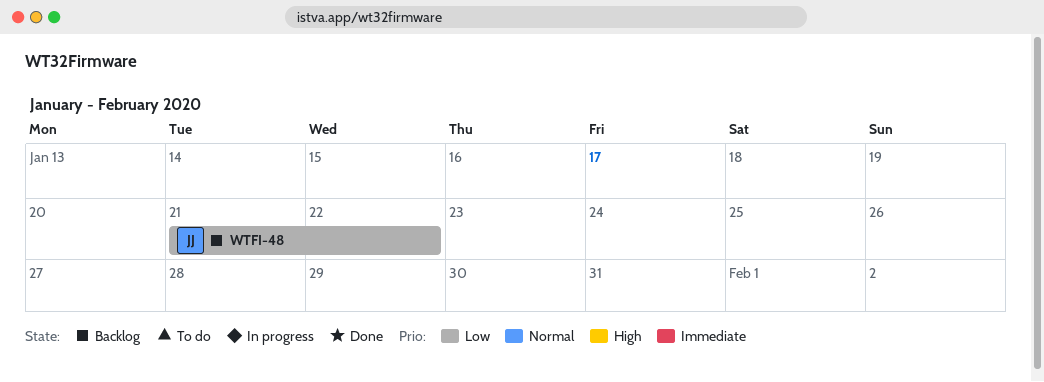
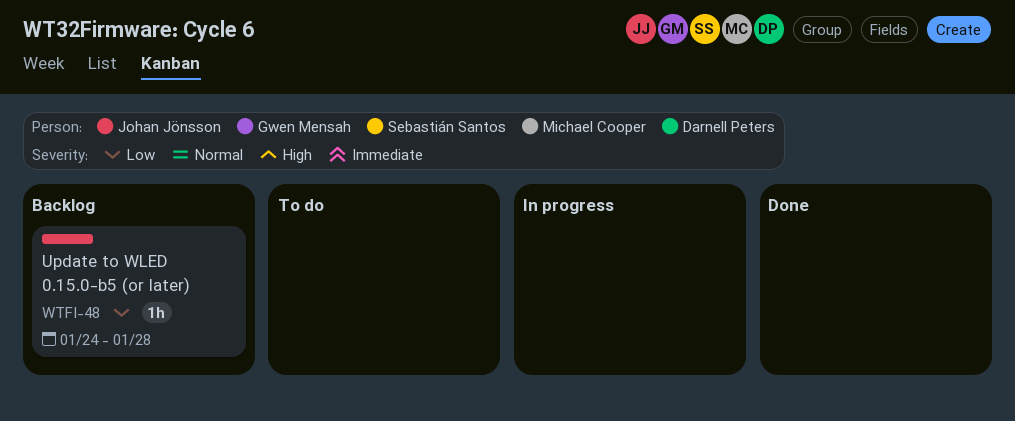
WTFI-48, start: Jan 21 -> Jan 24
WTFI-48, due: Jan 22 -> Jan 28

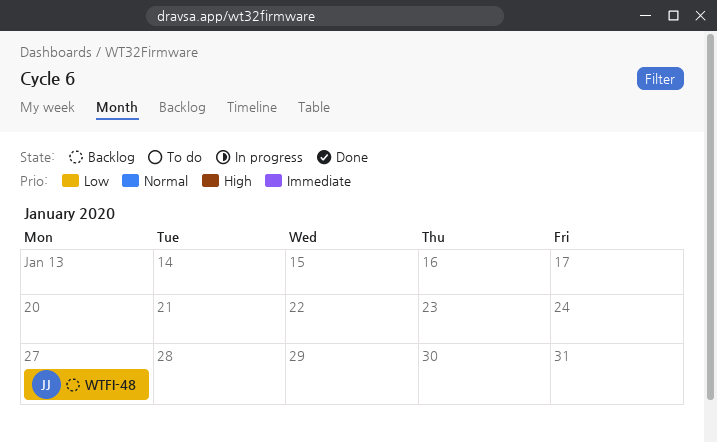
WTFI-48, start: Jan 24 -> Jan 27
WTFI-48, due: Jan 28 -> Jan 27

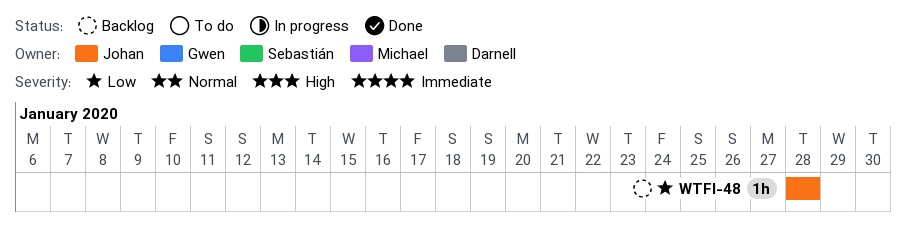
WTFI-48, start: Jan 27 -> Jan 28
WTFI-48, due: Jan 27 -> Jan 28

